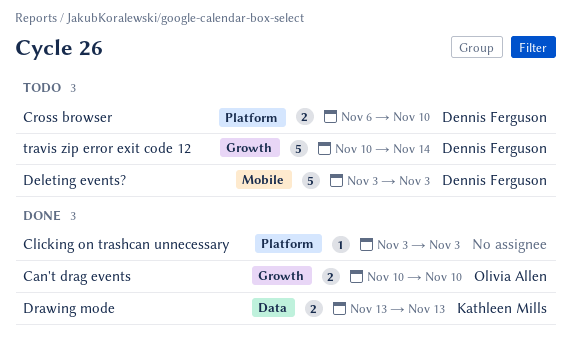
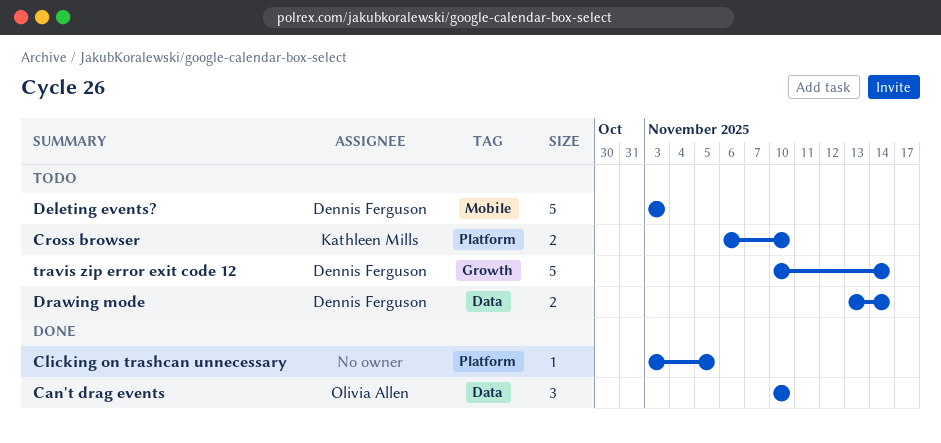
Can't drag events, label: Growth -> Data
Can't drag events, estimate: 2 -> 3
Clicking on trashcan unnecessary, due: Nov 3 -> Nov 5
Cross browser, owner: Dennis Ferguson -> Kathleen Mills
Drawing mode, status: Done -> Todo
Drawing mode, owner: Kathleen Mills -> Dennis Ferguson
Drawing mode, due: Nov 13 -> Nov 14

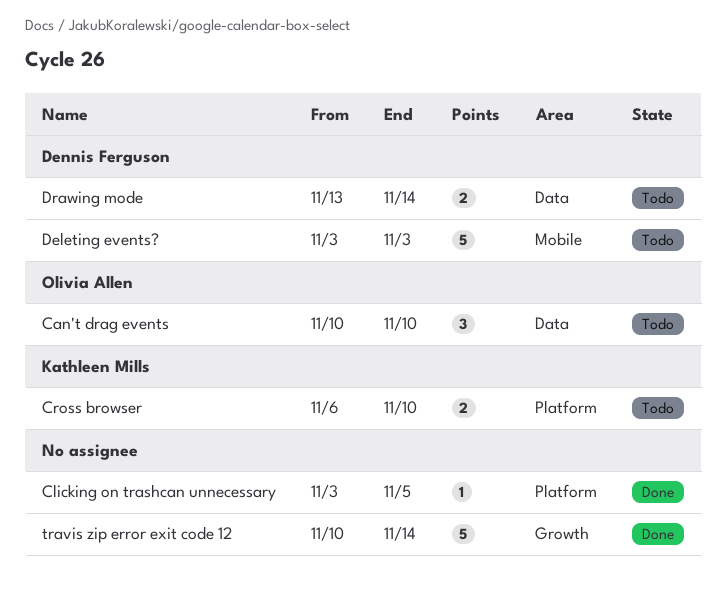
Can't drag events, status: Done -> Todo
travis zip error exit code 12, status: Todo -> Done
travis zip error exit code 12, owner: Dennis Ferguson -> none

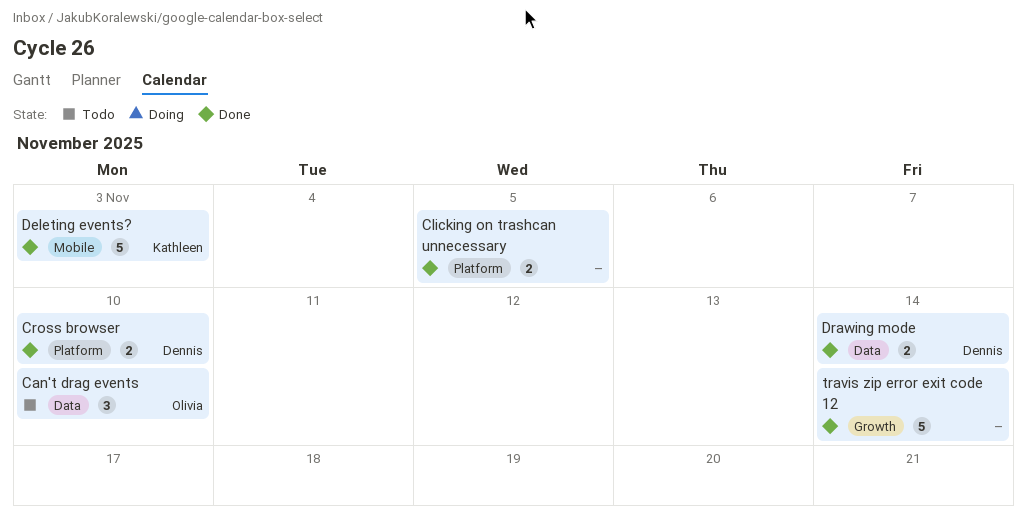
Clicking on trashcan unnecessary, estimate: 1 -> 2
Cross browser, status: Todo -> Done
Cross browser, owner: Kathleen Mills -> Dennis Ferguson
Deleting events?, status: Todo -> Done
Deleting events?, owner: Dennis Ferguson -> Kathleen Mills
Drawing mode, status: Todo -> Done

